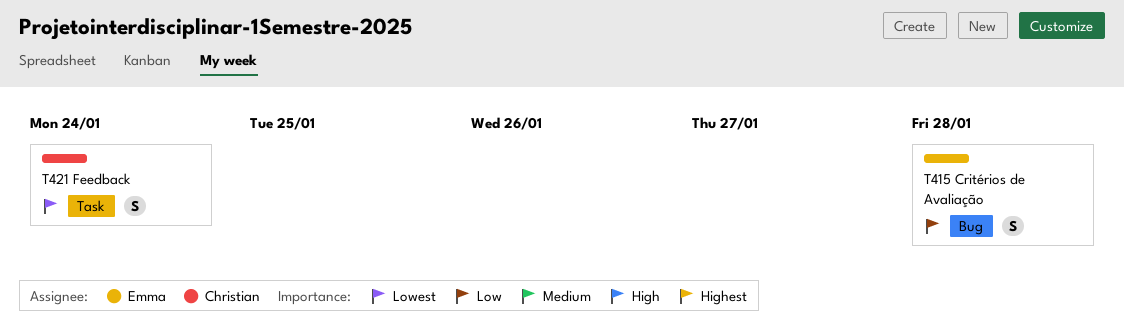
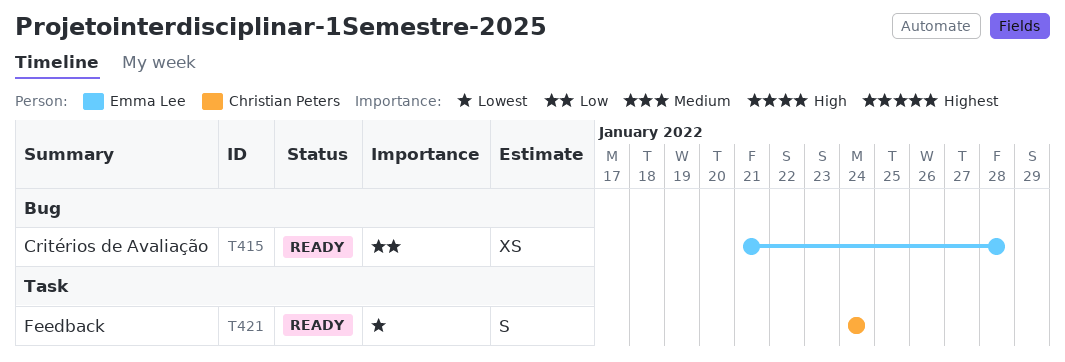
T415, estimate: S -> XS

